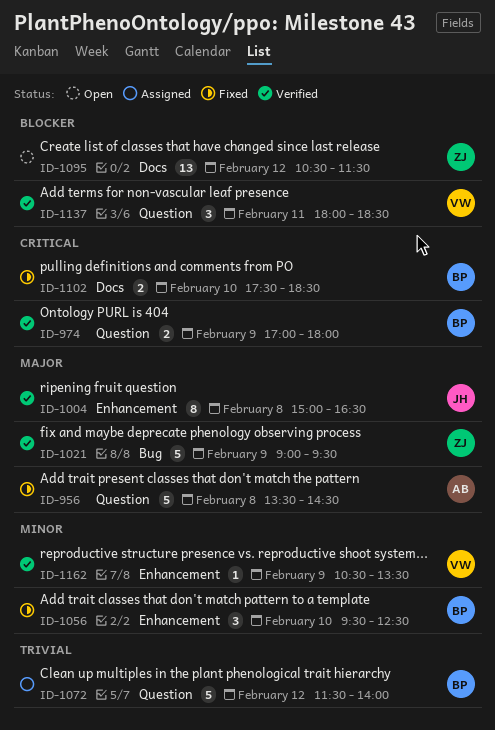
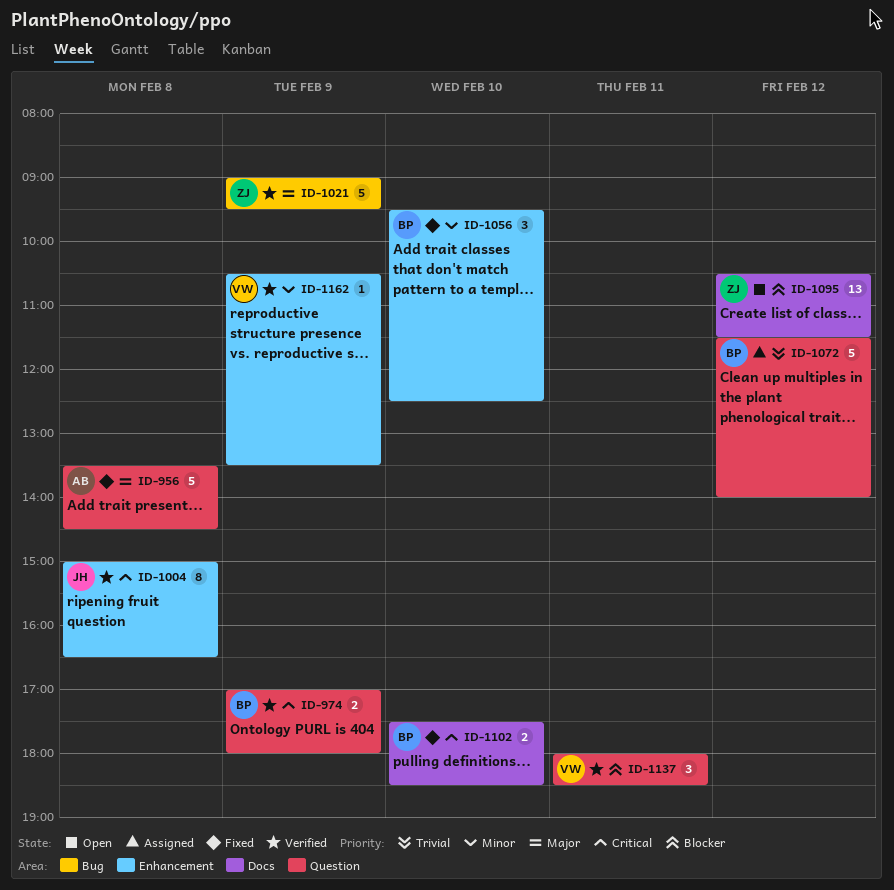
ID-1004, priority: Major -> Critical

